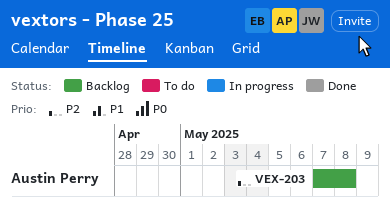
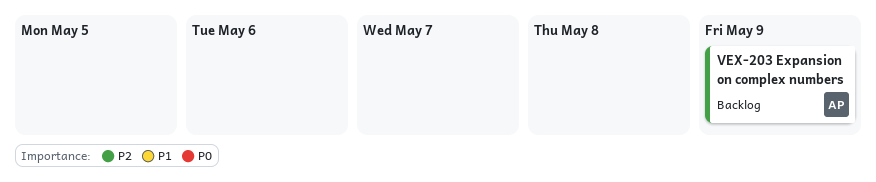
VEX-203, due: May 8 -> May 9

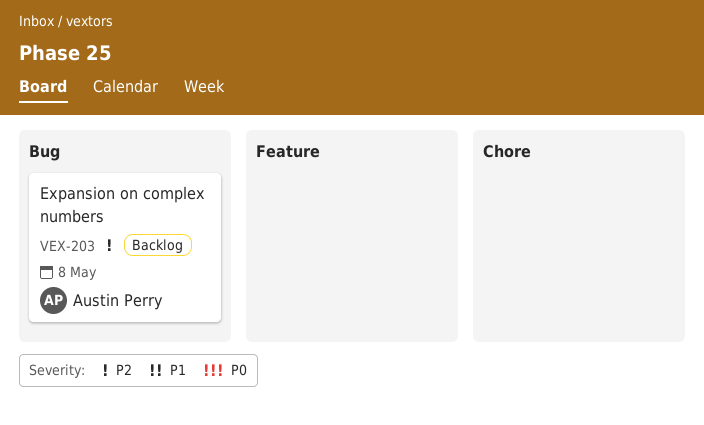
VEX-203, due: May 9 -> May 8

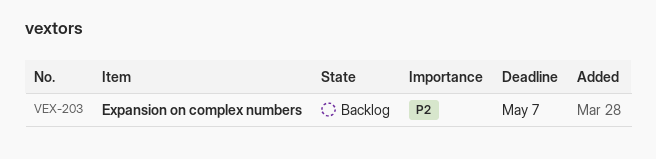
VEX-203, due: May 8 -> May 7

